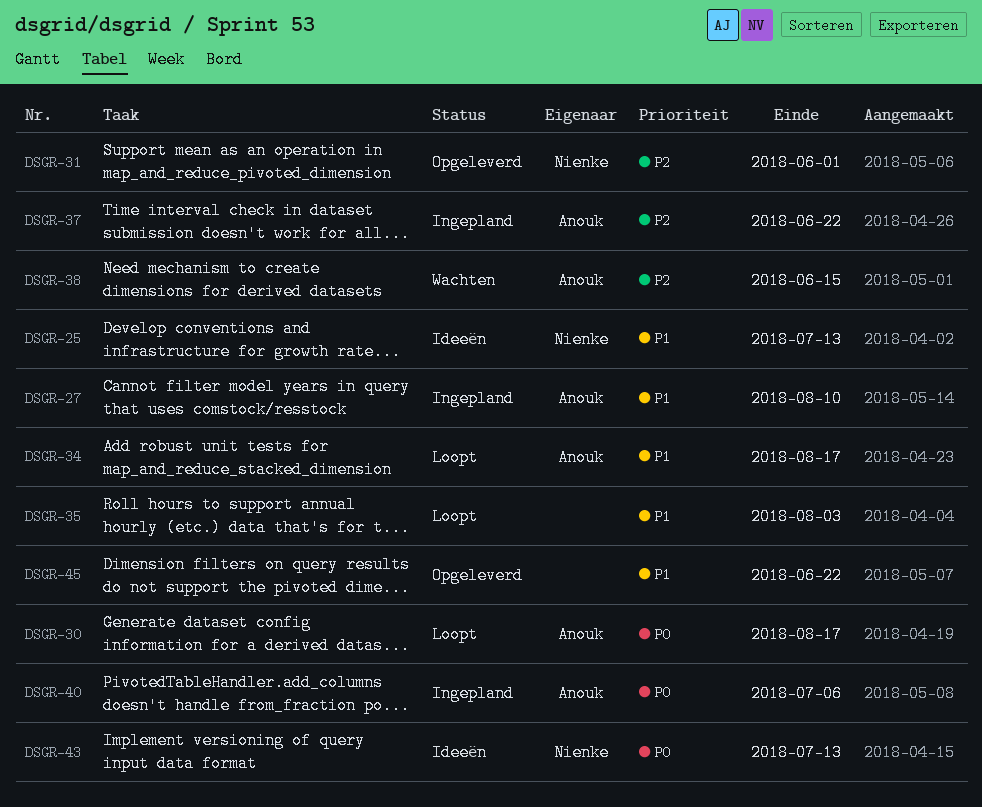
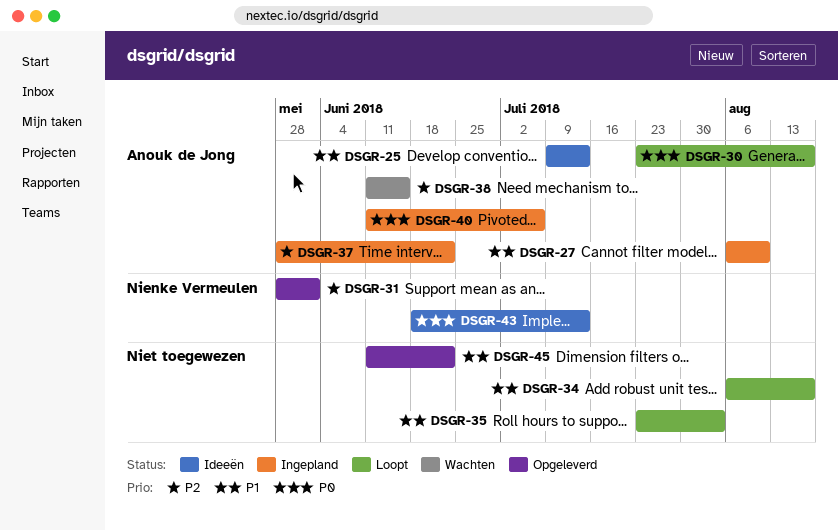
DSGR-25, owner: Nienke Vermeulen -> Anouk de Jong
DSGR-34, owner: Anouk de Jong -> none

